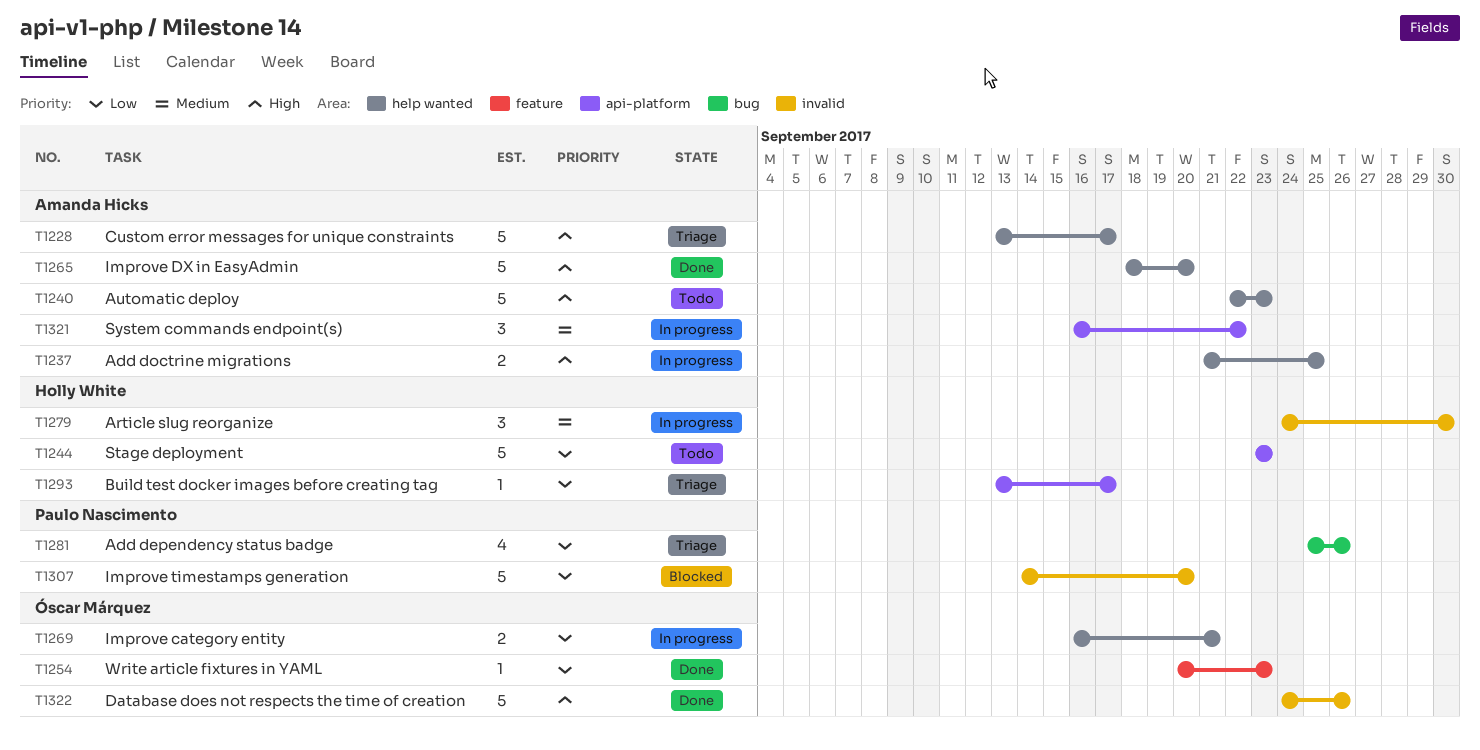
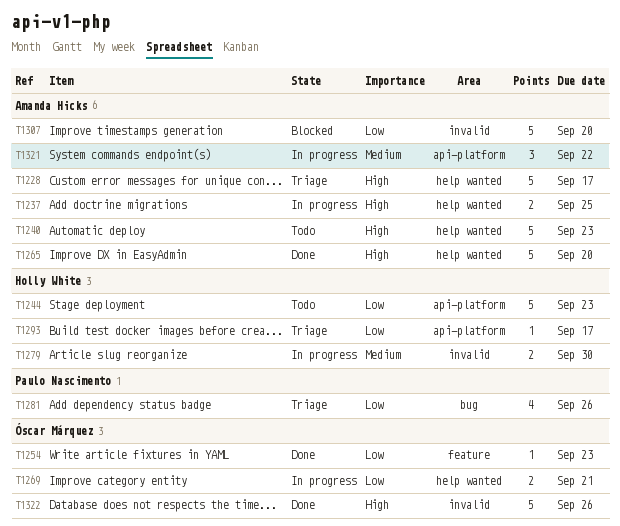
T1279, estimate: 3 -> 2
T1307, owner: Paulo Nascimento -> Amanda Hicks

